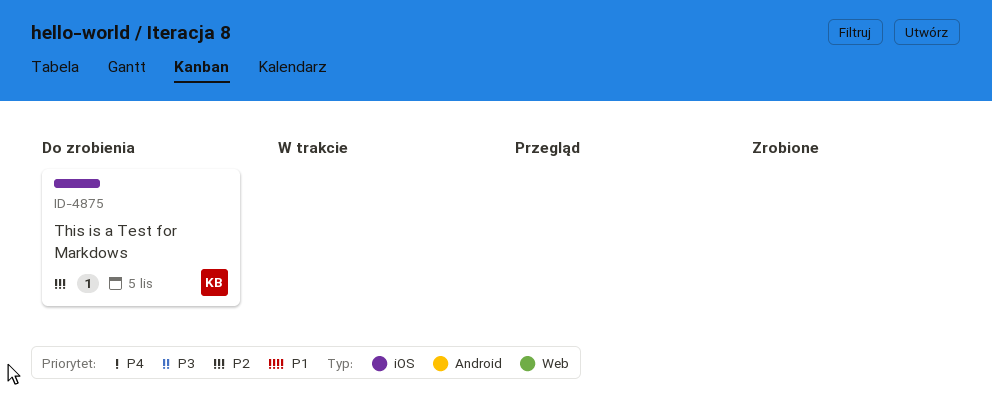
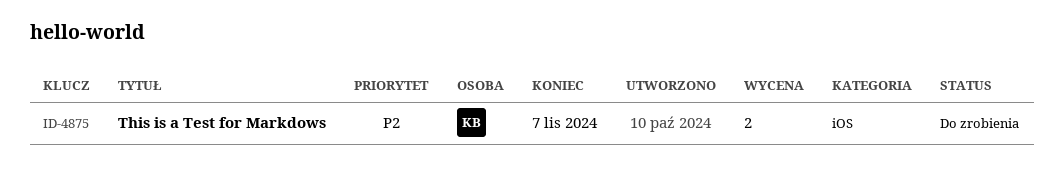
ID-4875, estimate: 1 -> 2
ID-4875, due: Nov 5 -> Nov 7

